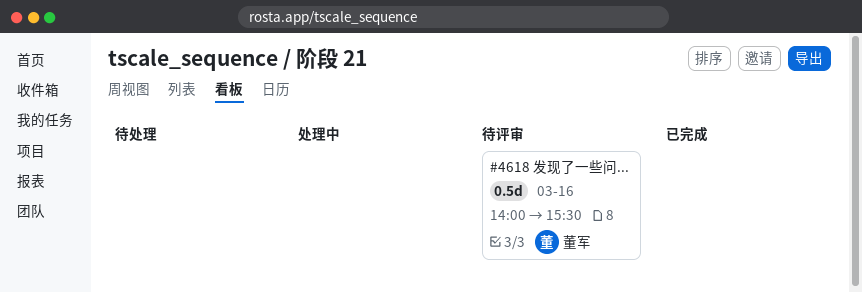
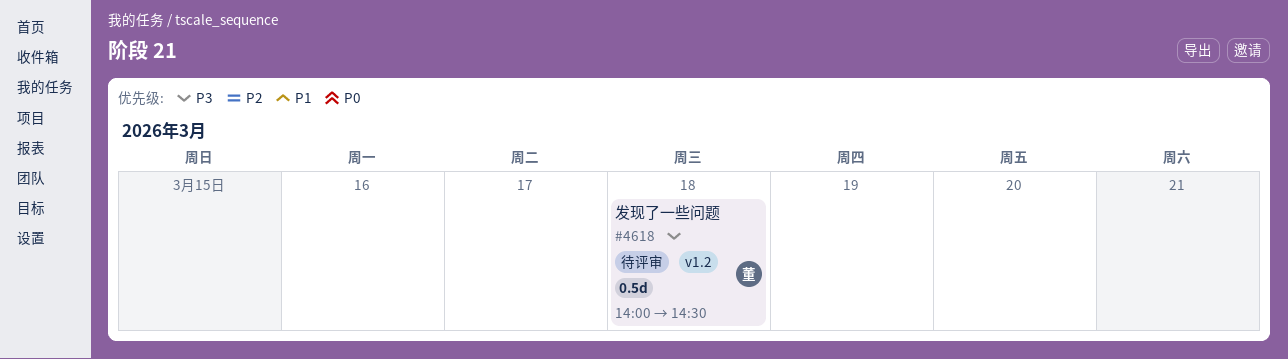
#4618, day: Mar 16 -> Mar 18
#4618, ends: 15:30 -> 14:30

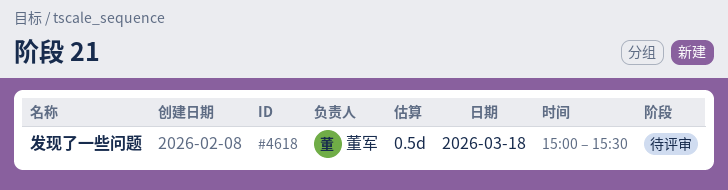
#4618, begins: 14:00 -> 15:00
#4618, ends: 14:30 -> 15:30

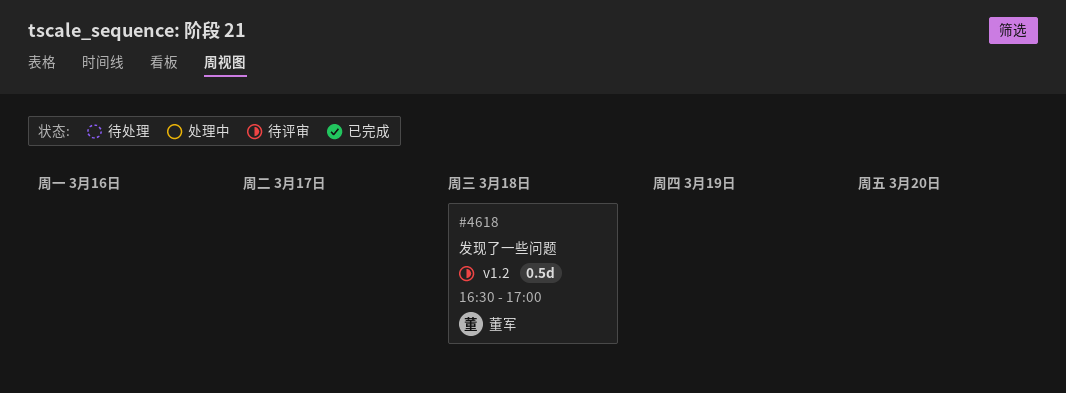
#4618, begins: 15:00 -> 16:30
#4618, ends: 15:30 -> 17:00

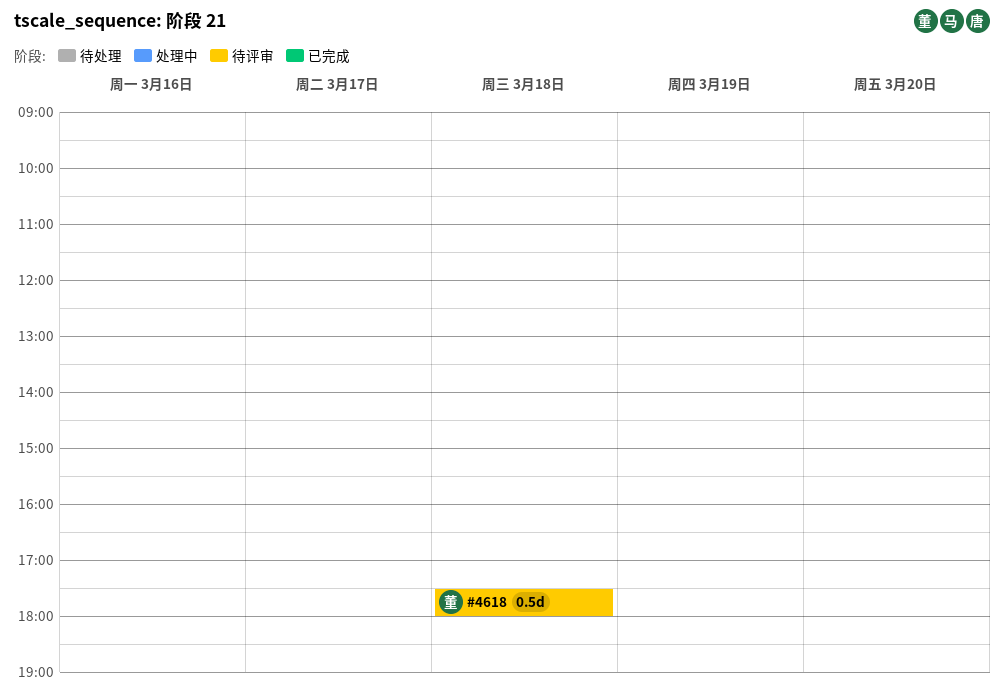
#4618, begins: 16:30 -> 17:30
#4618, ends: 17:00 -> 18:00

